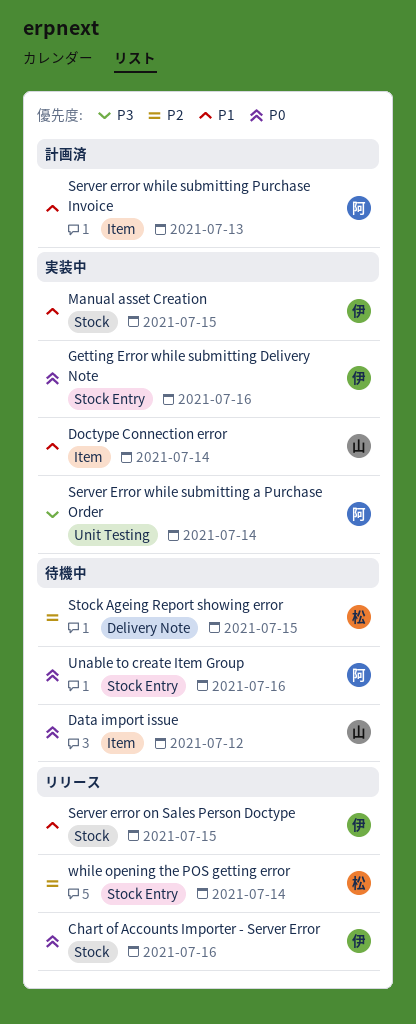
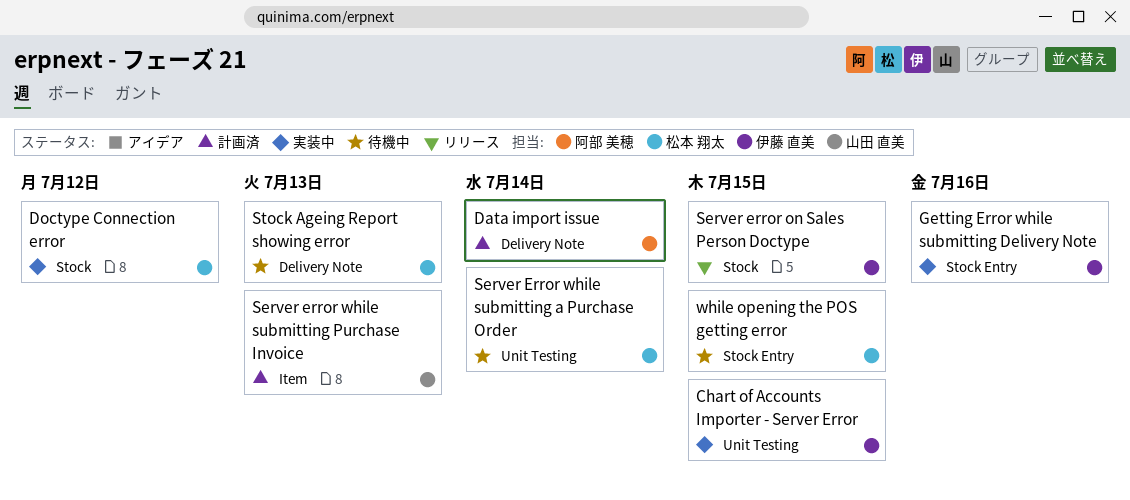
Chart of Accounts Importer - Server Error, status: リリース -> 実装中
Chart of Accounts Importer - Server Error, label: Stock -> Unit Testing
Chart of Accounts Importer - Server Error, due: Jul 16 -> Jul 15
Data import issue, status: 待機中 -> 計画済
Data import issue, owner: 山田 直美 -> 阿部 美穂
Data import issue, label: Item -> Delivery Note
Data import issue, due: Jul 12 -> Jul 14
Doctype Connection error, owner: 山田 直美 -> 松本 翔太
Doctype Connection error, label: Item -> Stock
Doctype Connection error, due: Jul 14 -> Jul 12
Manual asset Creation: present -> none
Server Error while submitting a Purchase Order, status: 実装中 -> 待機中
Server Error while submitting a Purchase Order, owner: 阿部 美穂 -> 松本 翔太
Server error while submitting Purchase Invoice, owner: 阿部 美穂 -> 山田 直美
Stock Ageing Report showing error, due: Jul 15 -> Jul 13
Unable to create Item Group: present -> none
while opening the POS getting error, status: リリース -> 待機中
while opening the POS getting error, due: Jul 14 -> Jul 15

